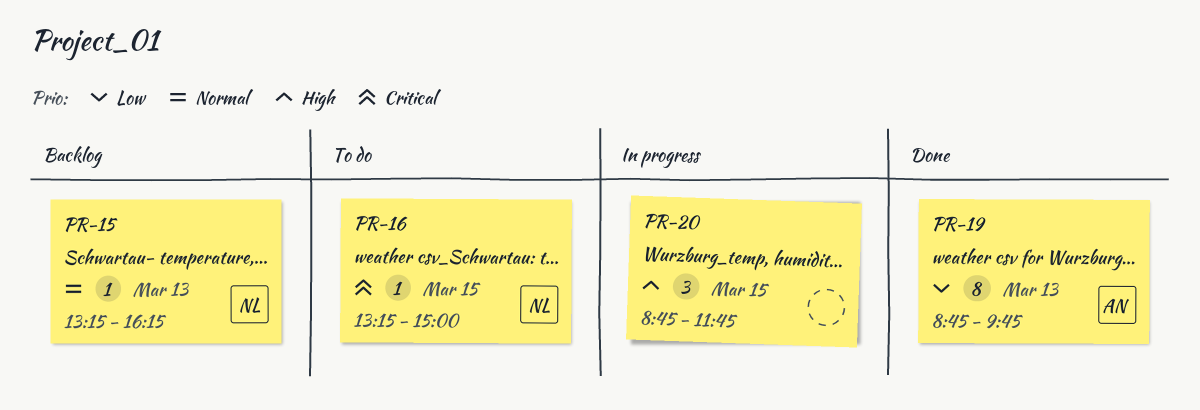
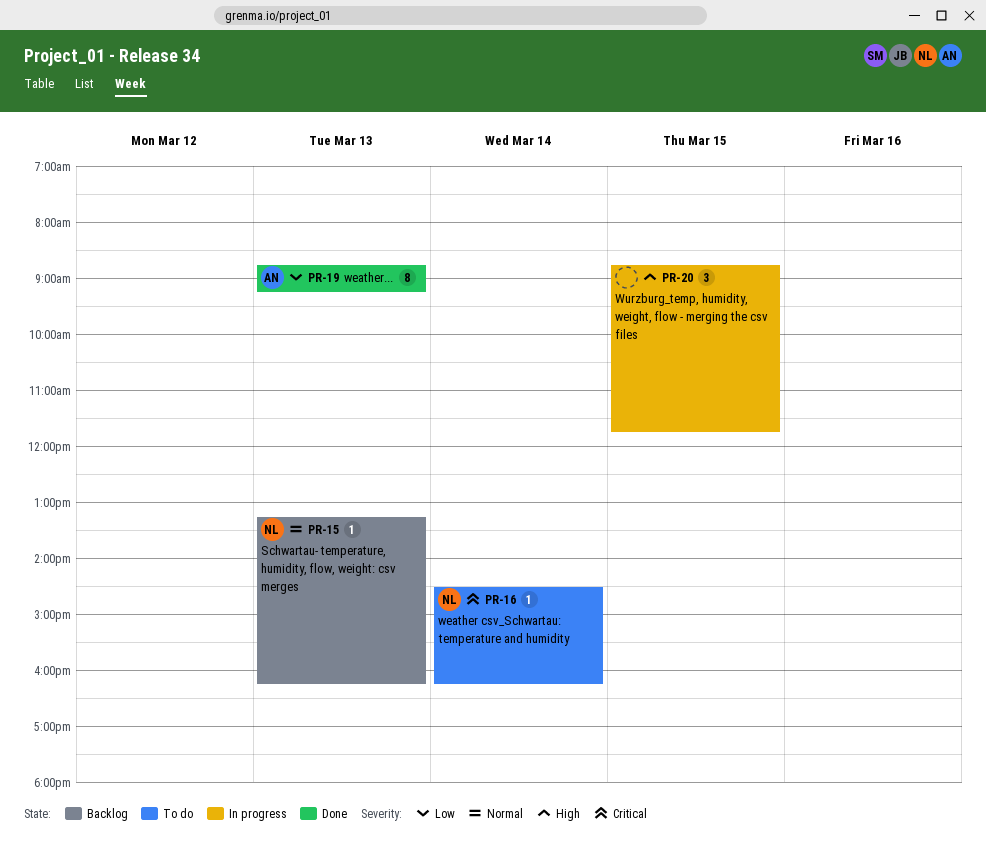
PR-16, day: Mar 15 -> Mar 14
PR-16, begins: 13:15 -> 14:30
PR-16, ends: 15:00 -> 16:15
PR-19, ends: 09:45 -> 09:15

